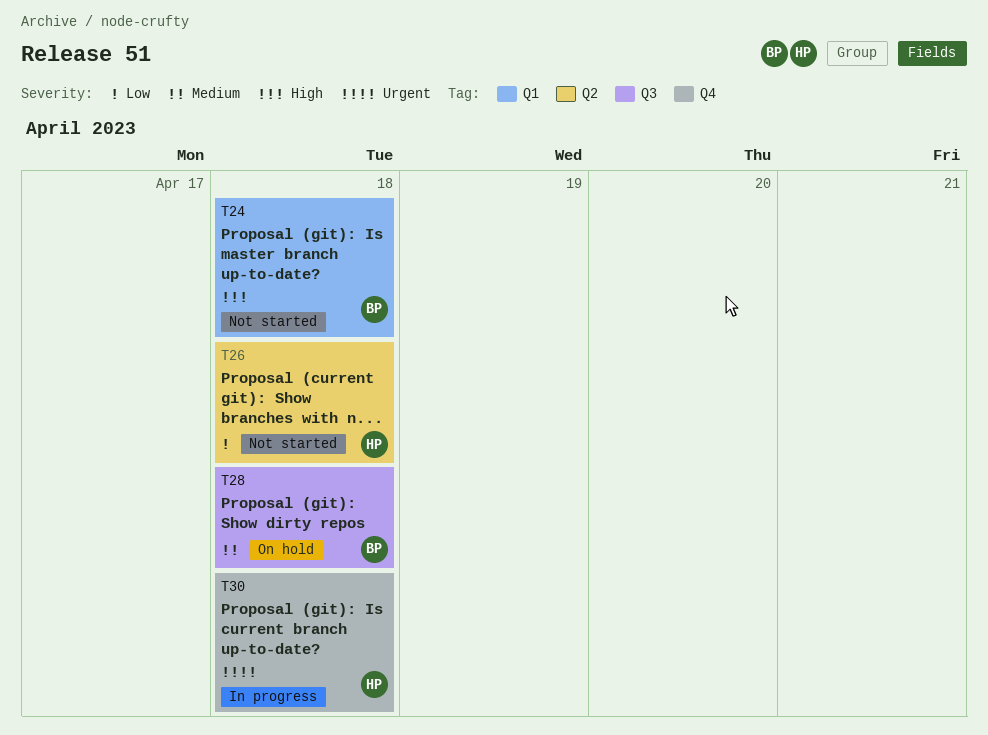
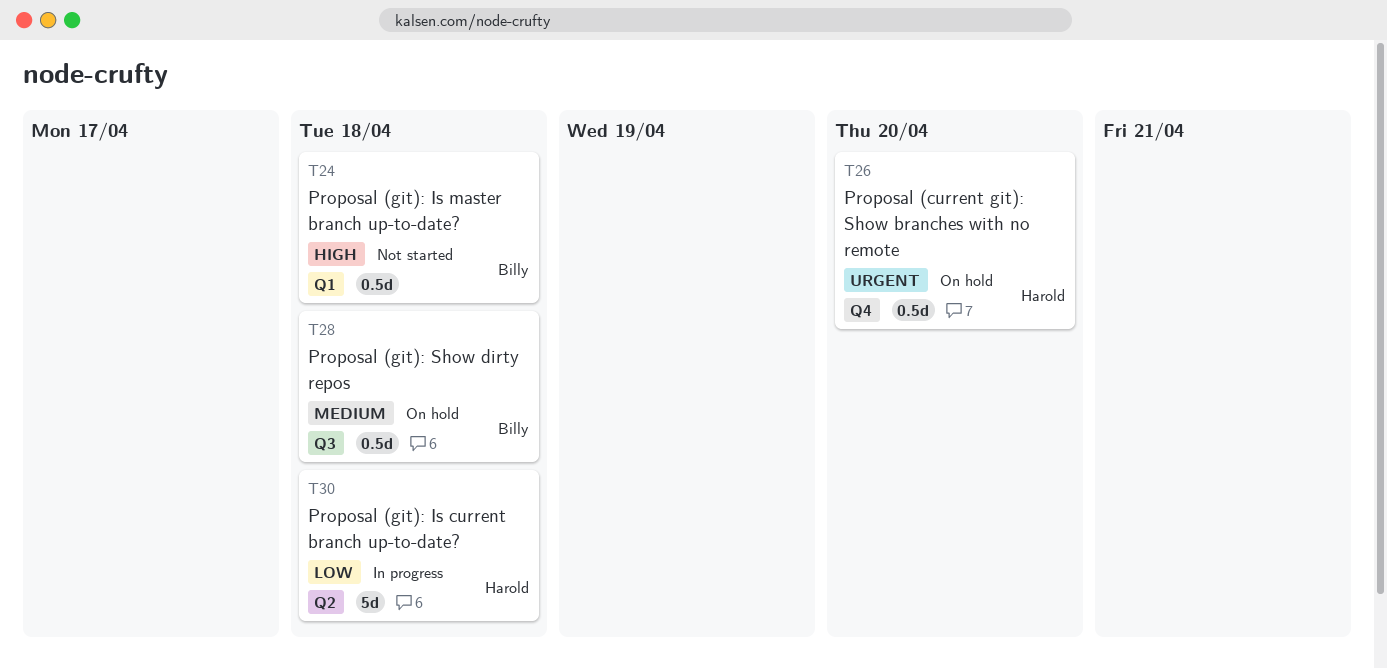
T26, status: Not started -> On hold
T26, priority: Low -> Urgent
T26, label: Q2 -> Q4
T26, due: Apr 18 -> Apr 20
T30, priority: Urgent -> Low
T30, label: Q4 -> Q2

